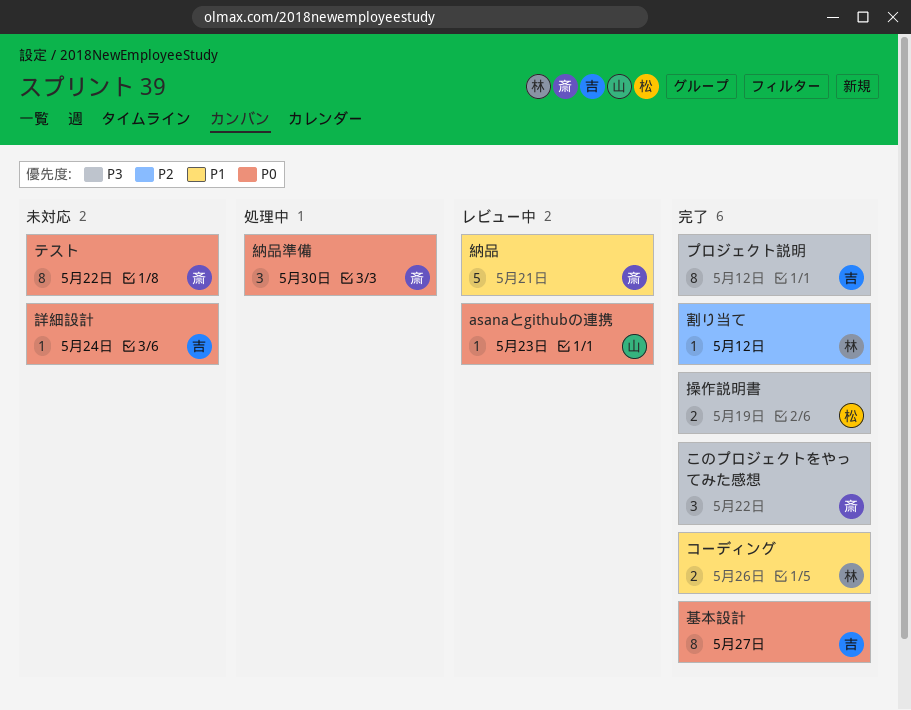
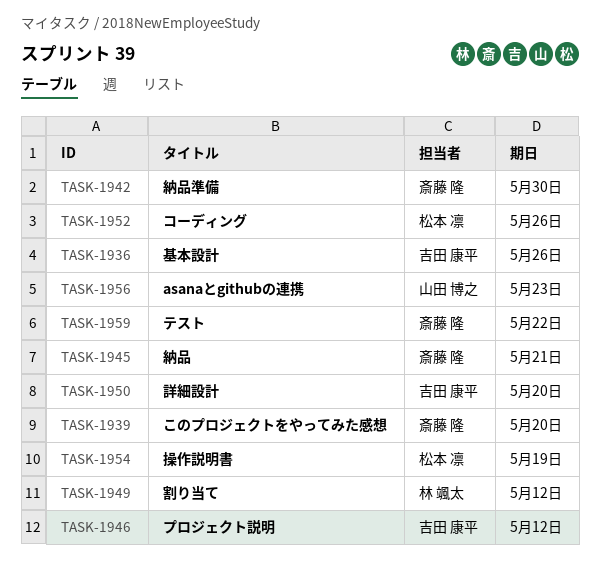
このプロジェクトをやってみた感想, due: May 22 -> May 20
コーディング, owner: 林 颯太 -> 松本 凛
基本設計, due: May 27 -> May 26
詳細設計, due: May 24 -> May 20

